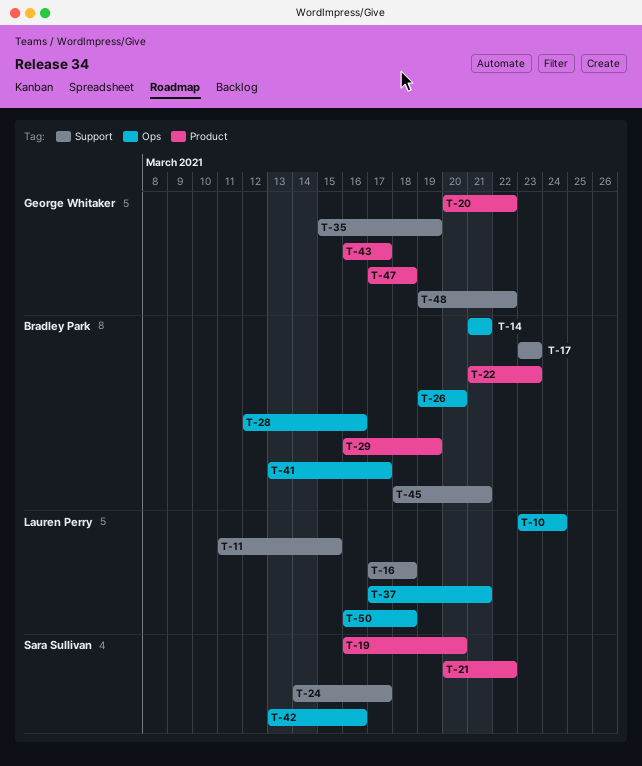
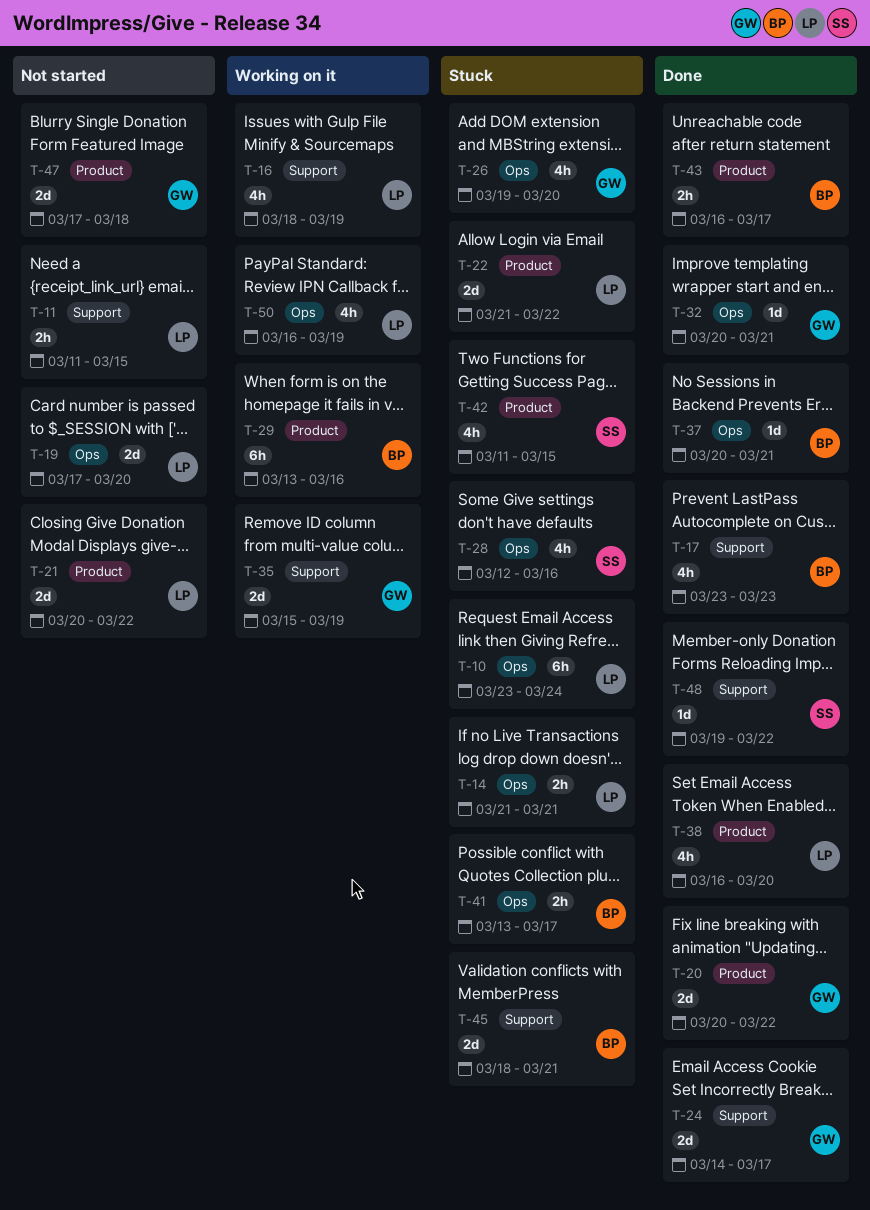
T-14, owner: Bradley Park -> Lauren Perry
T-16, start: Mar 17 -> Mar 18
T-16, due: Mar 18 -> Mar 19
T-19, owner: Sara Sullivan -> Lauren Perry
T-19, label: Product -> Ops
T-19, start: Mar 16 -> Mar 17
T-21, owner: Sara Sullivan -> Lauren Perry
T-22, owner: Bradley Park -> Lauren Perry
T-22, due: Mar 23 -> Mar 22
T-24, owner: Sara Sullivan -> George Whitaker
T-26, owner: Bradley Park -> George Whitaker
T-28, owner: Bradley Park -> Sara Sullivan
T-29, start: Mar 16 -> Mar 13
T-29, due: Mar 19 -> Mar 16
T-32: none -> present
T-37, owner: Lauren Perry -> Bradley Park
T-37, start: Mar 17 -> Mar 20
T-38: none -> present
T-42, label: Ops -> Product
T-42, start: Mar 13 -> Mar 11
T-42, due: Mar 16 -> Mar 15
T-43, owner: George Whitaker -> Bradley Park
T-48, owner: George Whitaker -> Sara Sullivan
T-50, due: Mar 18 -> Mar 19

